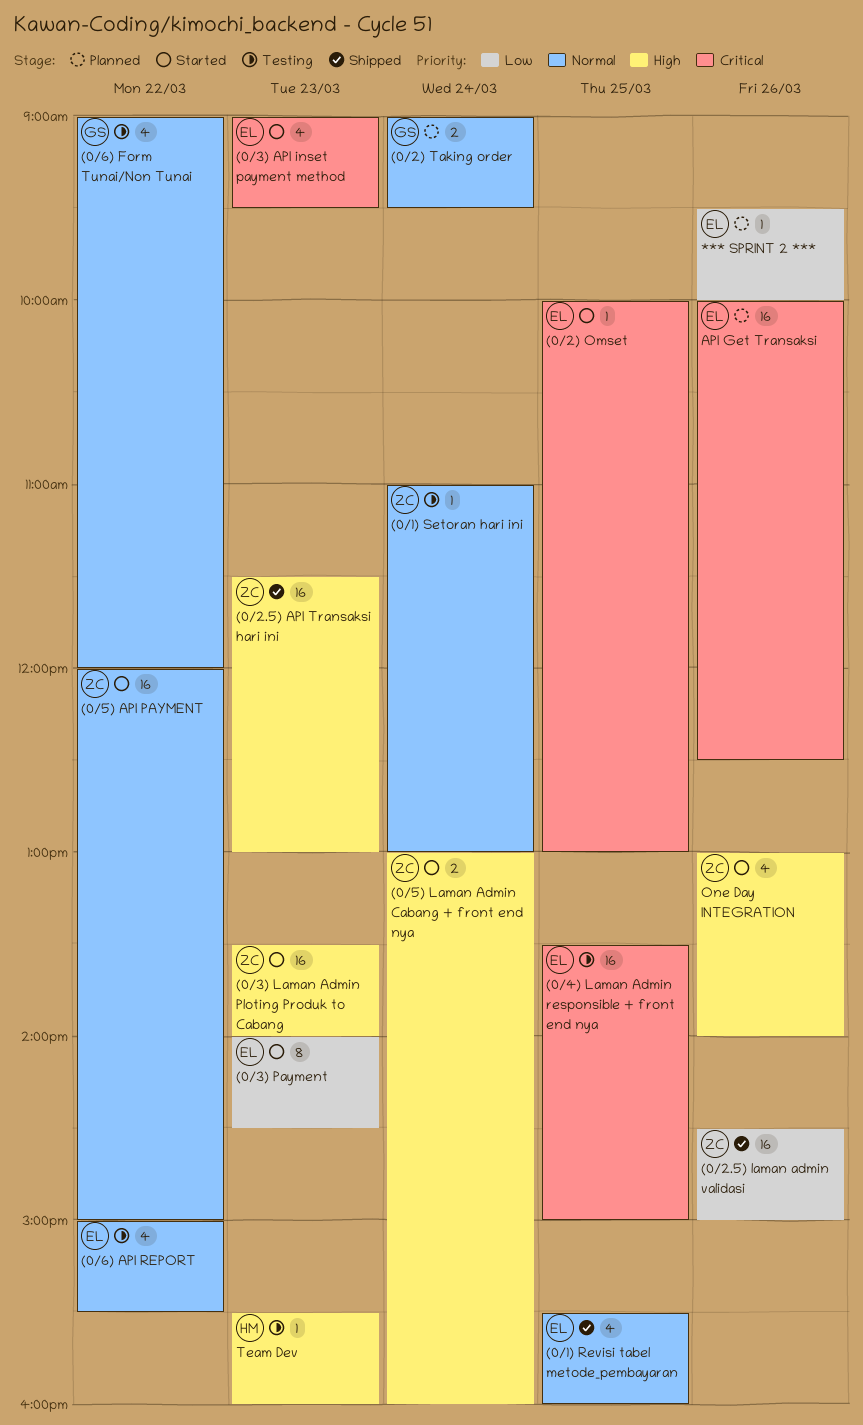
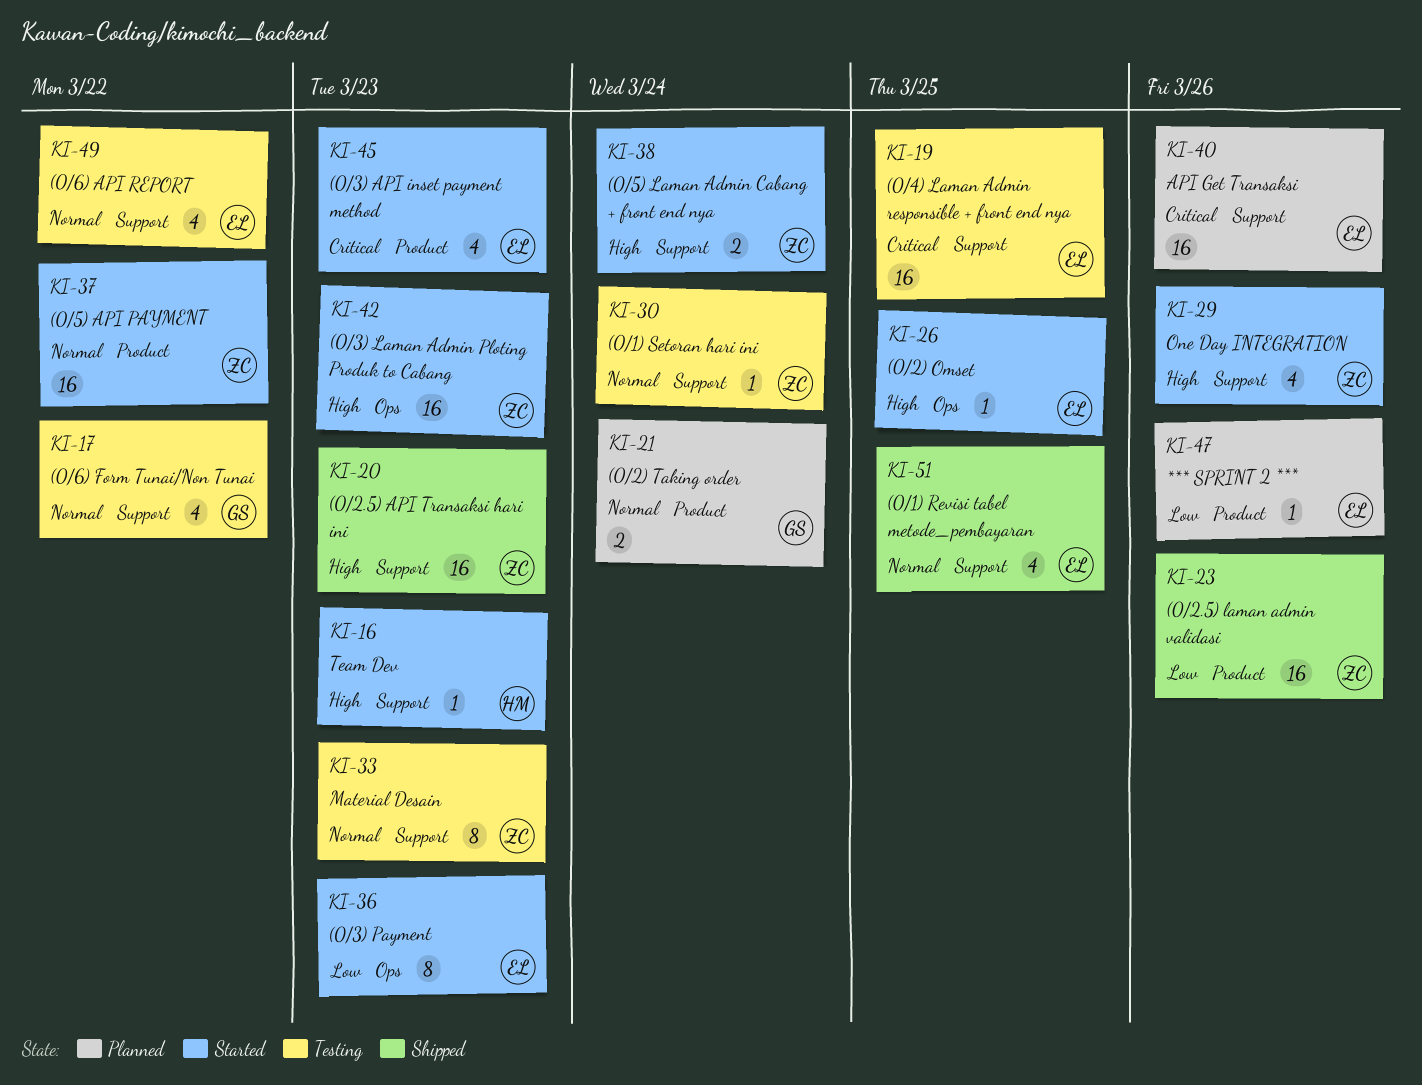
(0/2) Omset, priority: Critical -> High
Material Desain: none -> present
Team Dev, status: Testing -> Started

